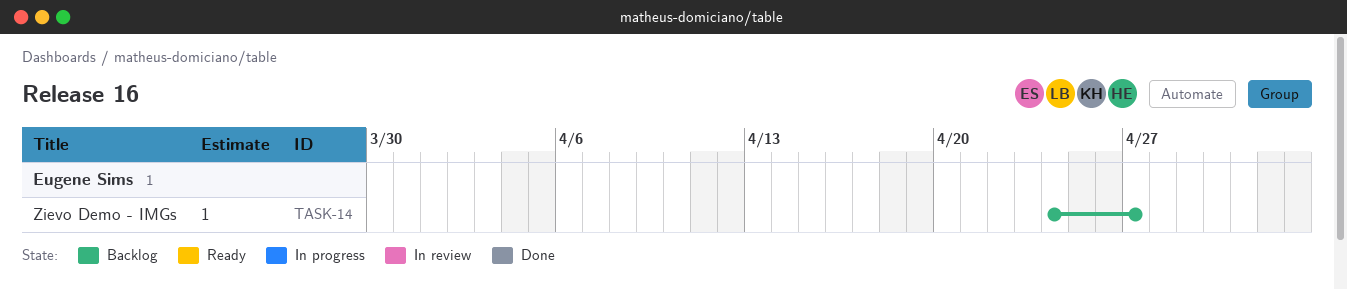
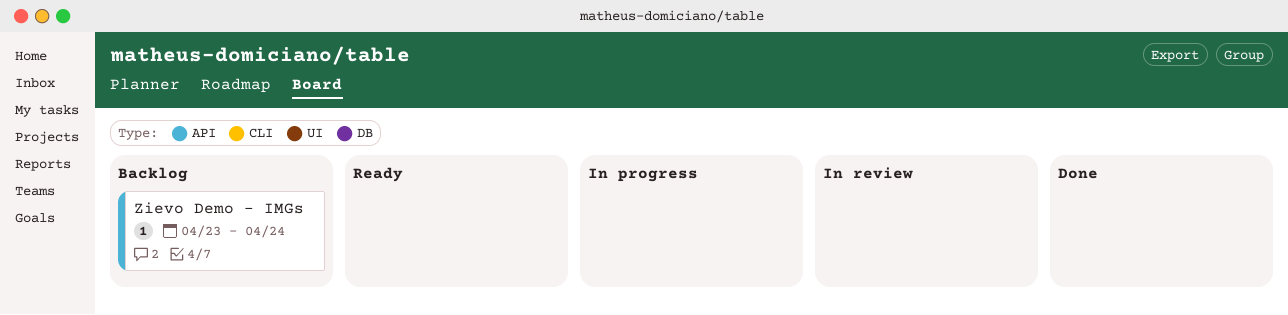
Zievo Demo - IMGs, start: Apr 24 -> Apr 23
Zievo Demo - IMGs, due: Apr 27 -> Apr 24

